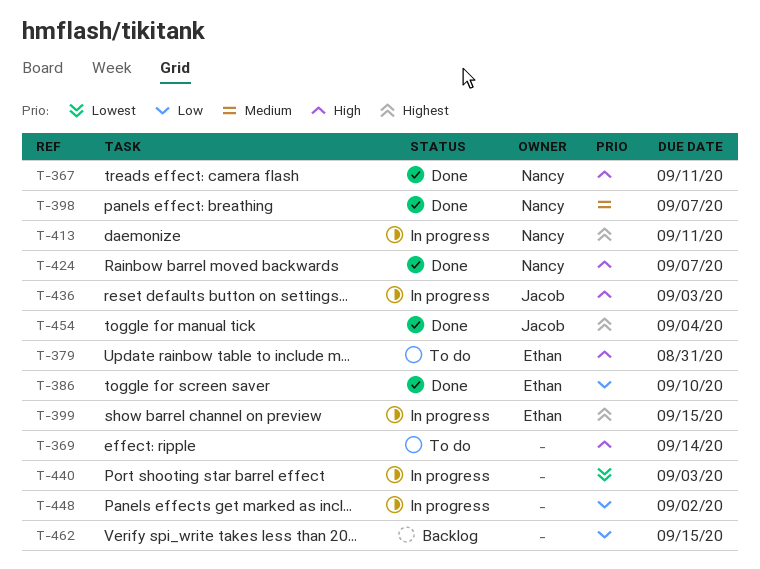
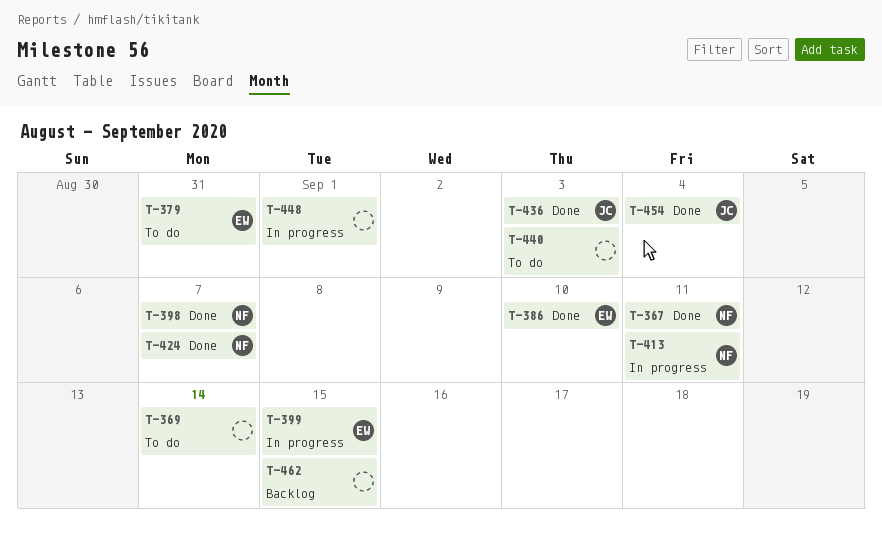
T-436, status: In progress -> Done
T-440, status: In progress -> To do
T-448, due: Sep 2 -> Sep 1

